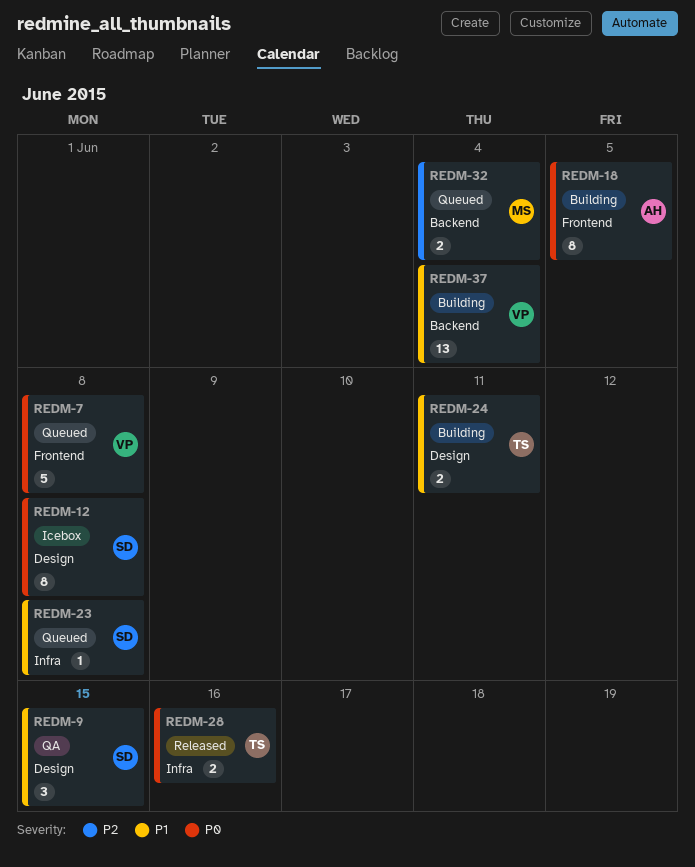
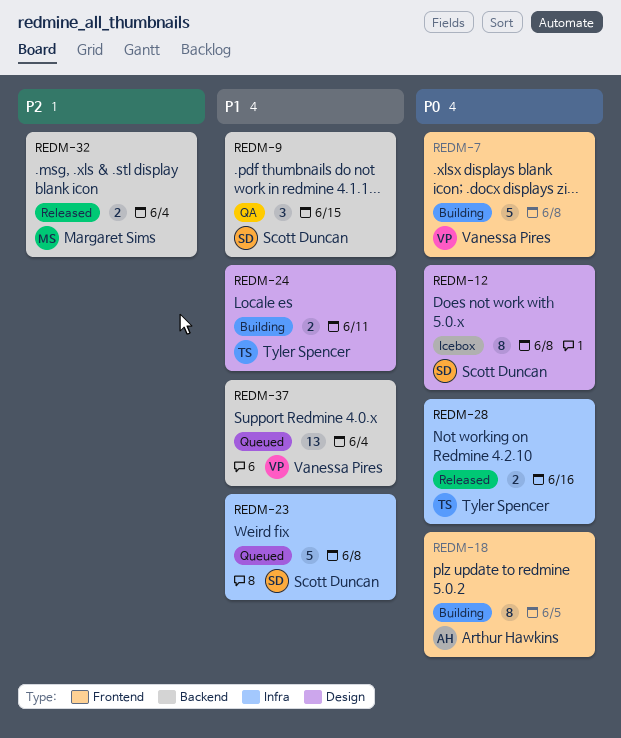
REDM-7, status: Queued -> Building
REDM-9, label: Design -> Backend
REDM-23, estimate: 1 -> 5
REDM-32, status: Queued -> Released
REDM-37, status: Building -> Queued

